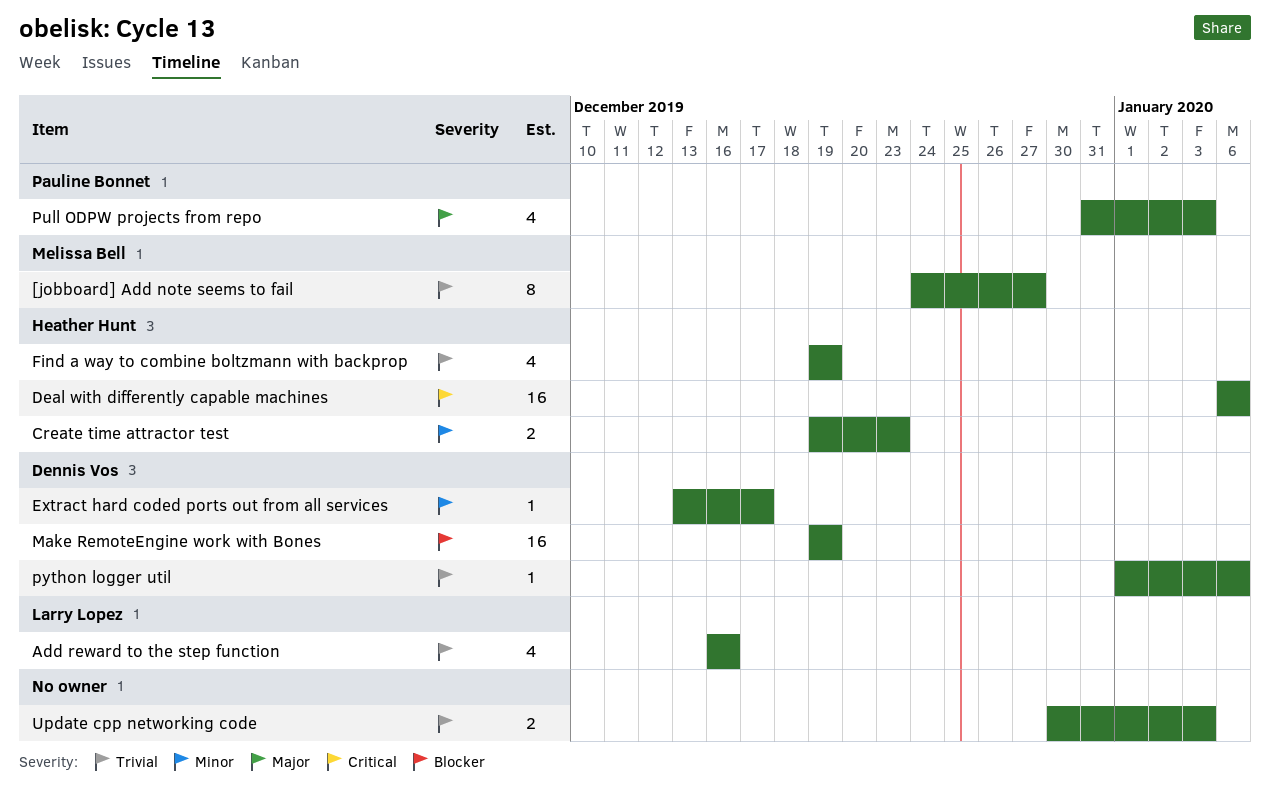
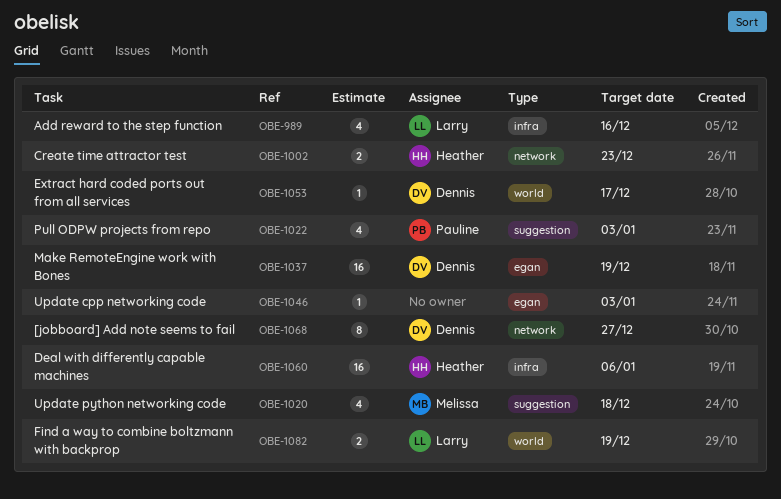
[jobboard] Add note seems to fail, owner: Melissa Bell -> Dennis Vos
Find a way to combine boltzmann with backprop, owner: Heather Hunt -> Larry Lopez
Find a way to combine boltzmann with backprop, estimate: 4 -> 2
python logger util: present -> none
Update cpp networking code, estimate: 2 -> 1
Update python networking code: none -> present

